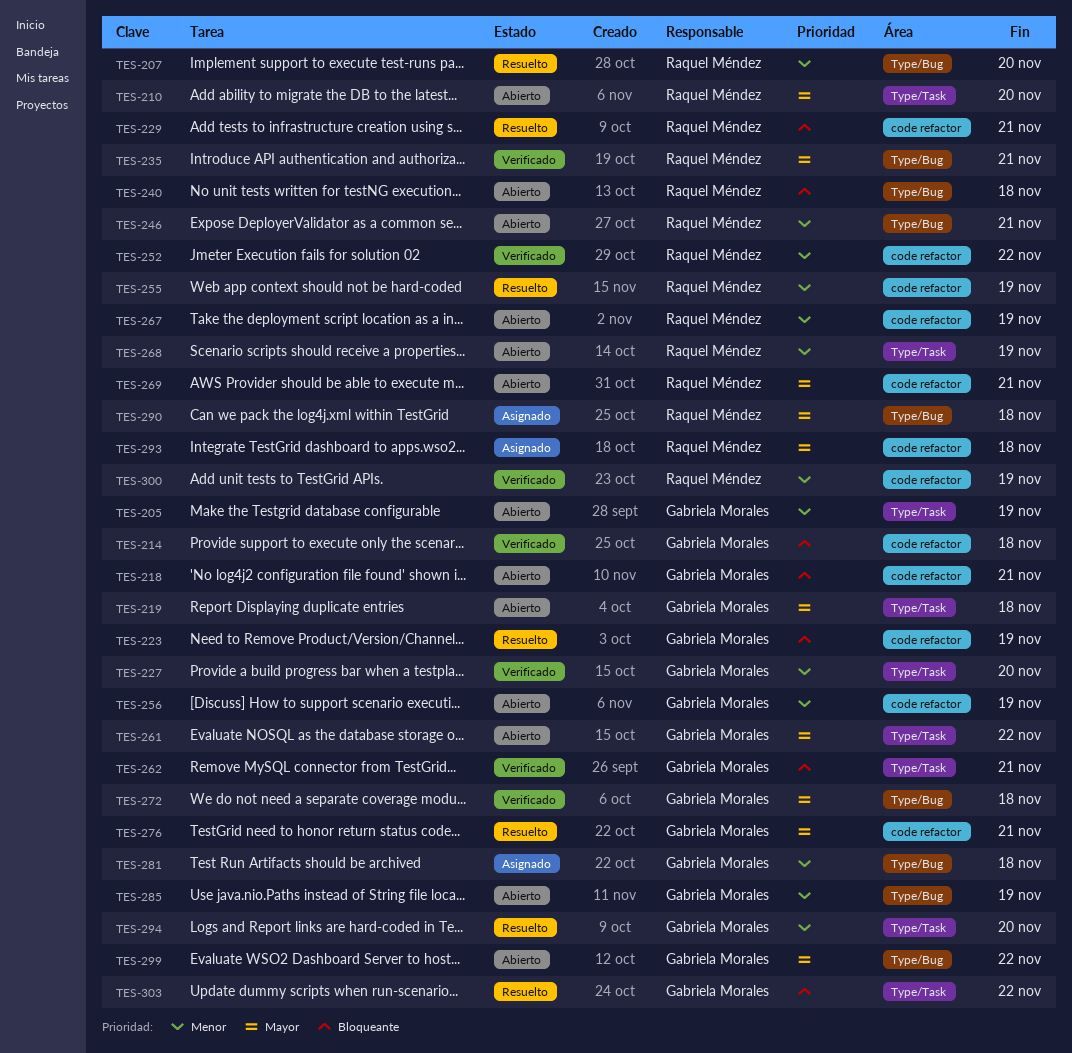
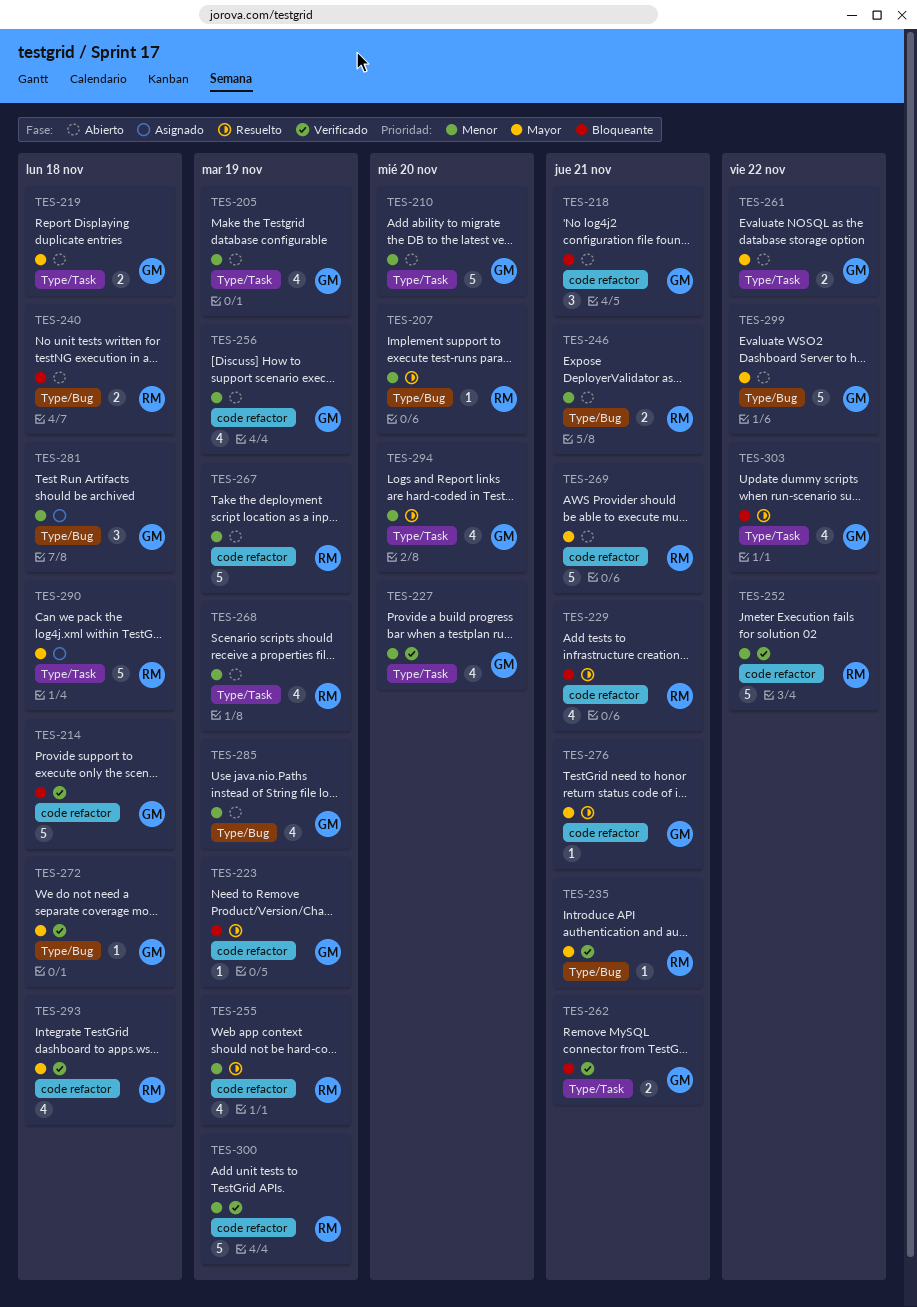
TES-210, owner: Raquel Méndez -> Gabriela Morales
TES-210, priority: Mayor -> Menor
TES-290, label: Type/Bug -> Type/Task
TES-293, status: Asignado -> Verificado

